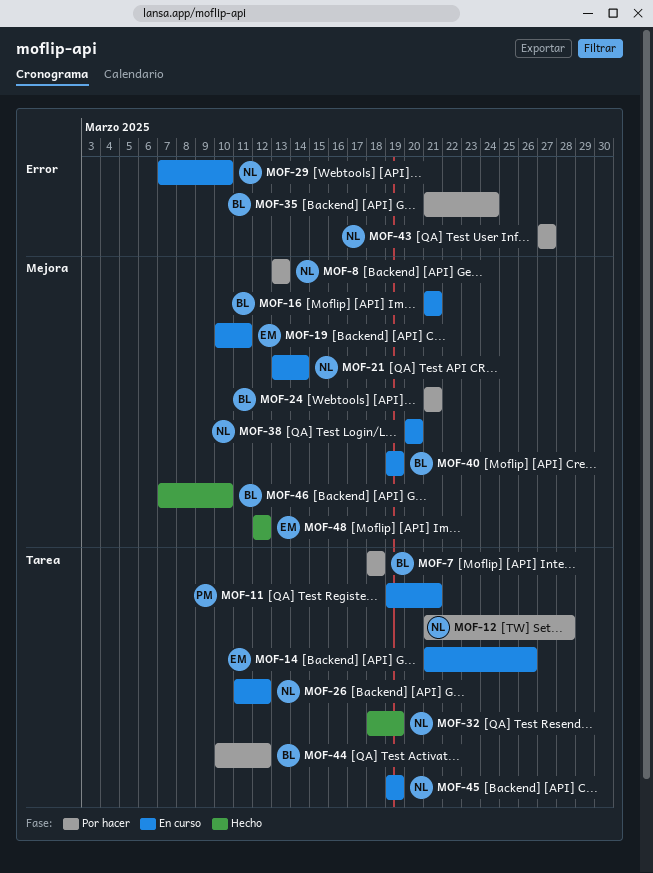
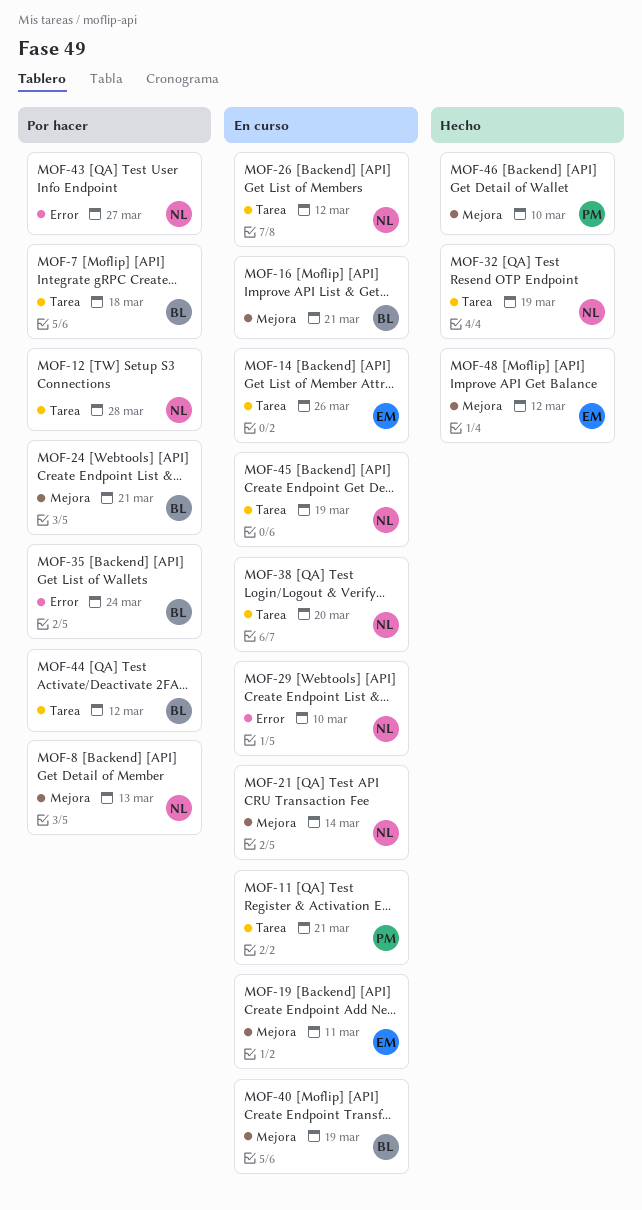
MOF-38, label: Mejora -> Tarea
MOF-46, owner: BL -> PM

